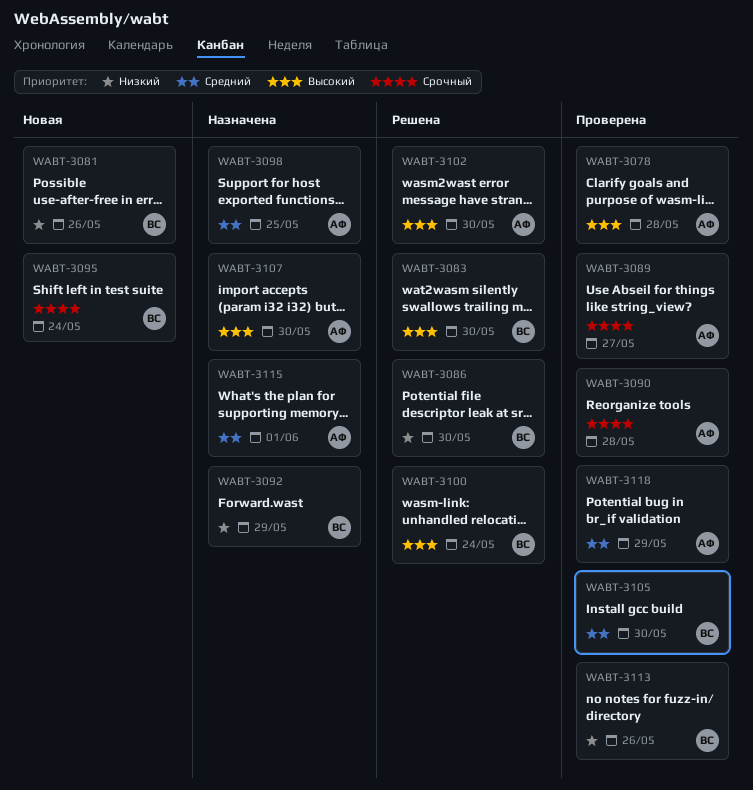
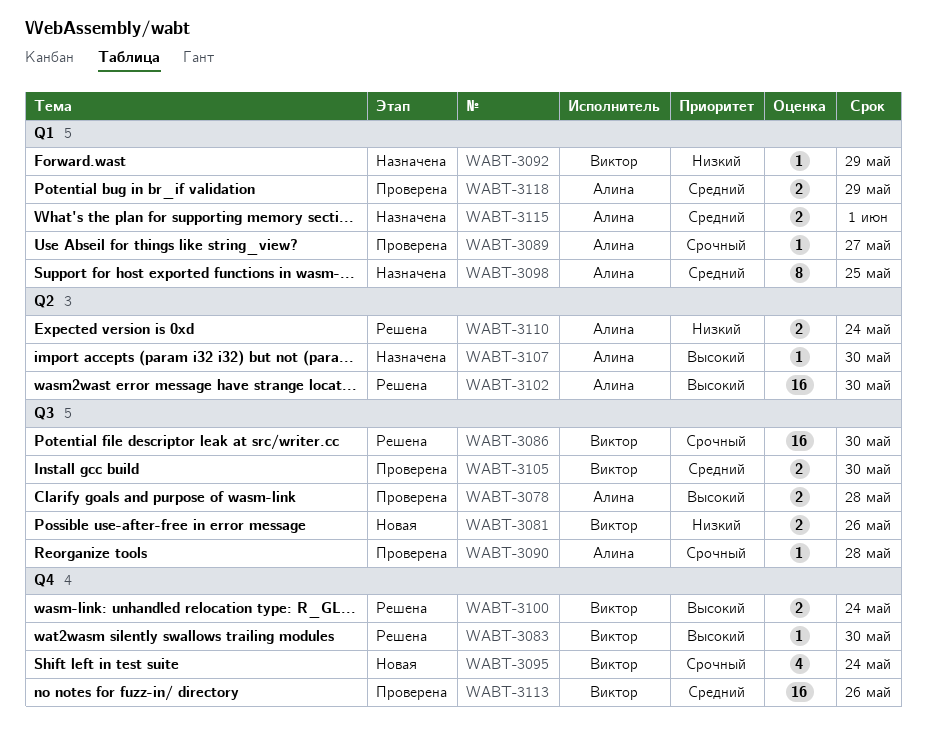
WABT-3086, priority: Низкий -> Срочный
WABT-3110: none -> present
WABT-3113, priority: Низкий -> Средний

